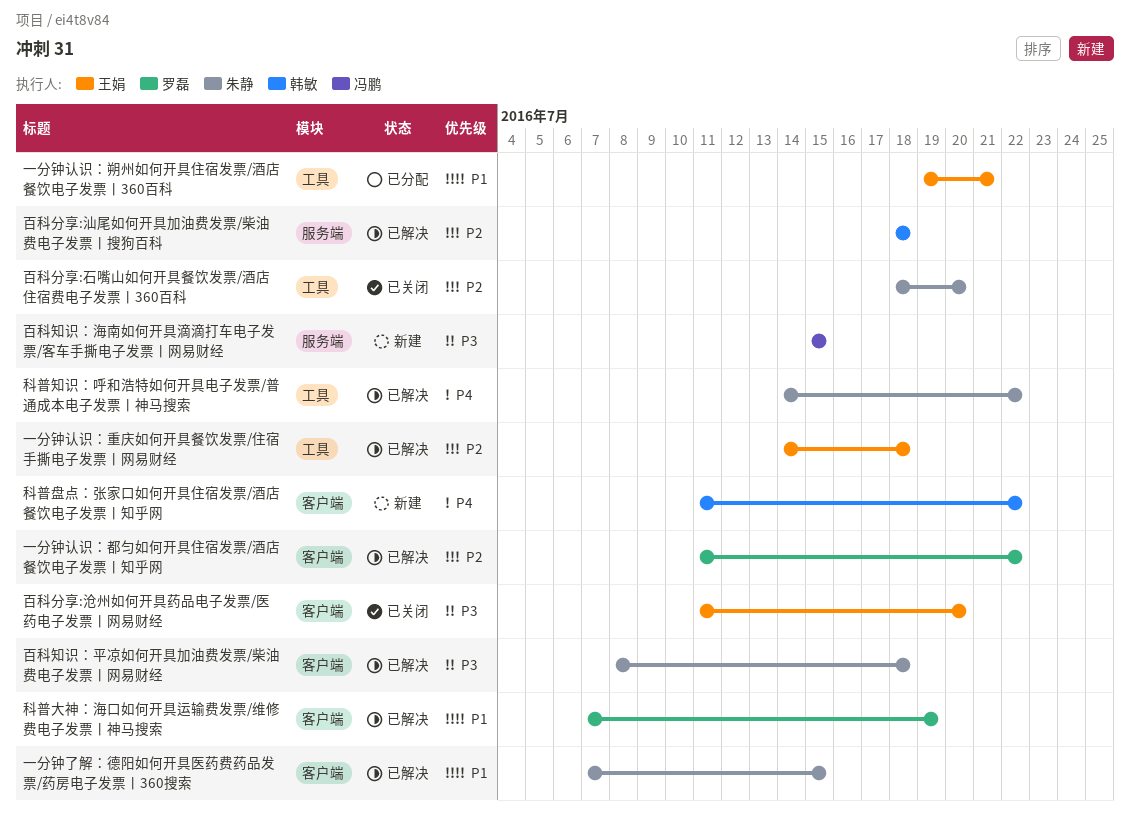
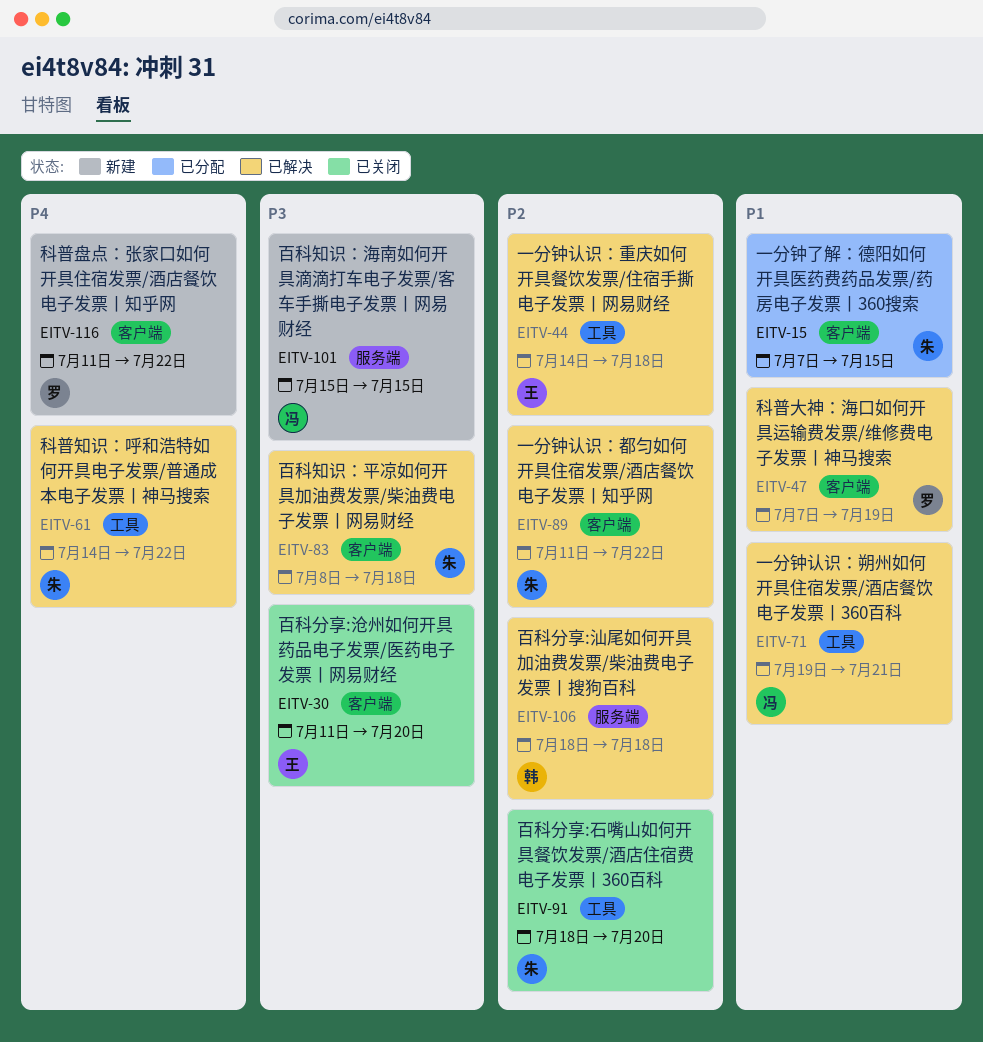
一分钟了解：德阳如何开具医药费药品发票/药房电子发票丨360搜索, status: 已解决 -> 已分配
一分钟认识：朔州如何开具住宿发票/酒店餐饮电子发票丨360百科, status: 已分配 -> 已解决
一分钟认识：朔州如何开具住宿发票/酒店餐饮电子发票丨360百科, owner: 王娟 -> 冯鹏
一分钟认识：都匀如何开具住宿发票/酒店餐饮电子发票丨知乎网, owner: 罗磊 -> 朱静
科普盘点：张家口如何开具住宿发票/酒店餐饮电子发票丨知乎网, owner: 韩敏 -> 罗磊

